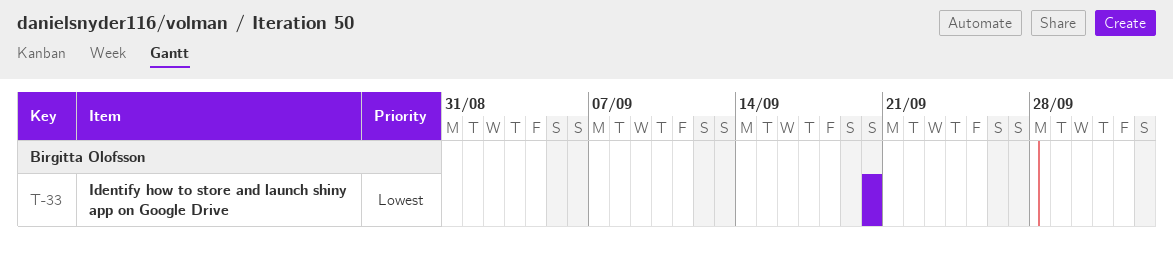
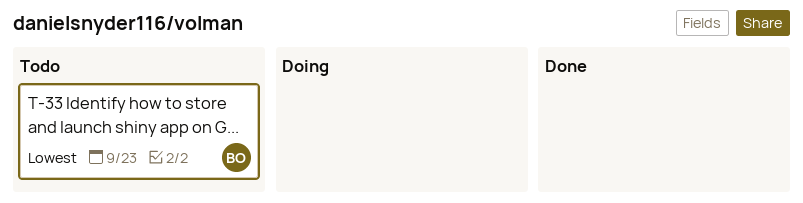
T-33, due: Sep 20 -> Sep 23

